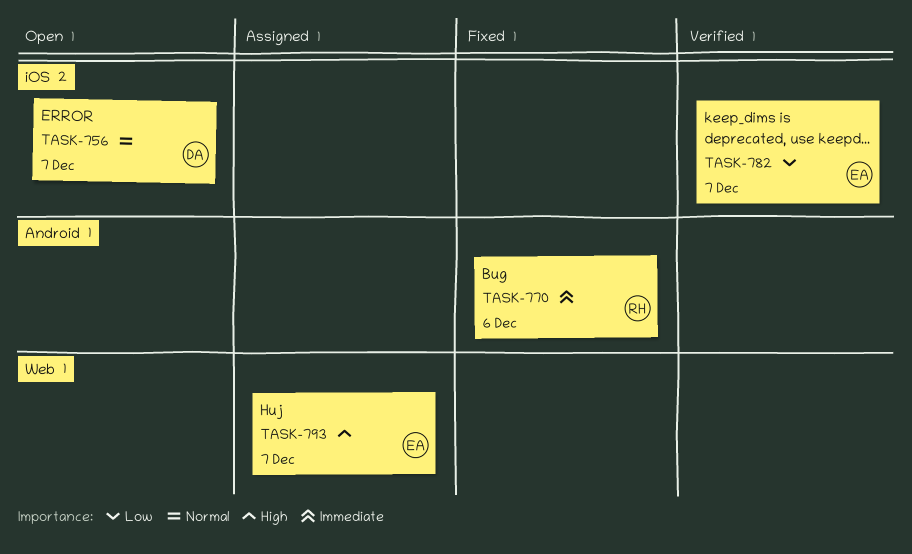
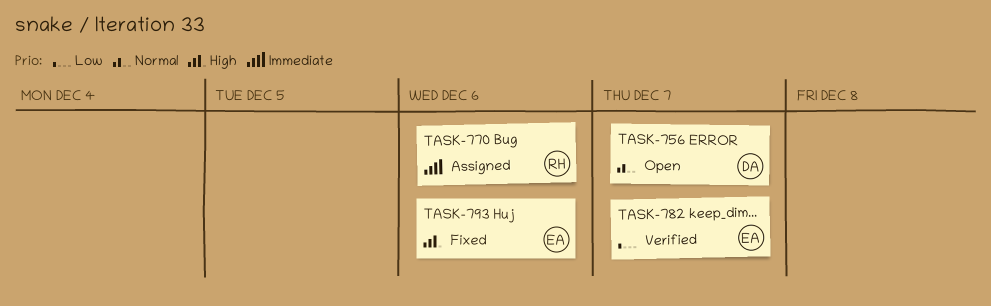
TASK-770, status: Fixed -> Assigned
TASK-793, status: Assigned -> Fixed
TASK-793, due: Dec 7 -> Dec 6

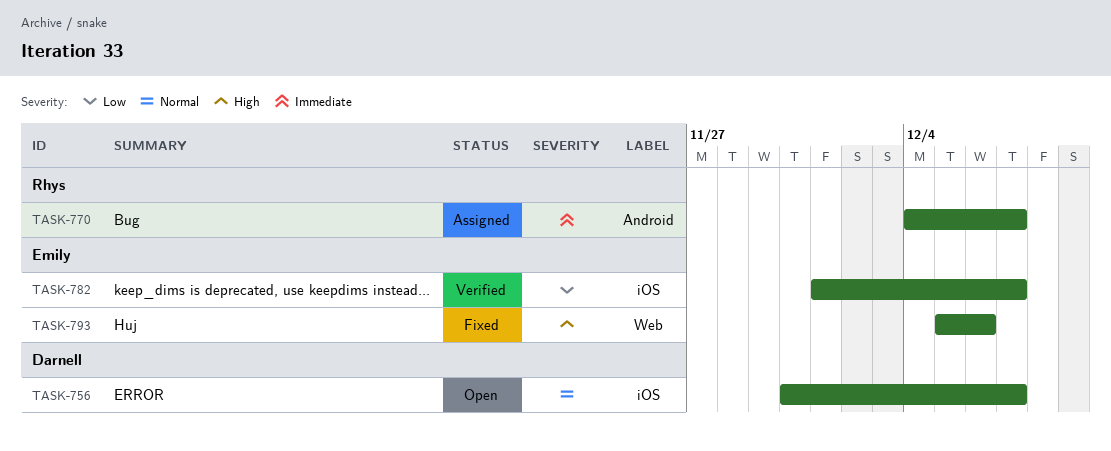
TASK-770, due: Dec 6 -> Dec 7

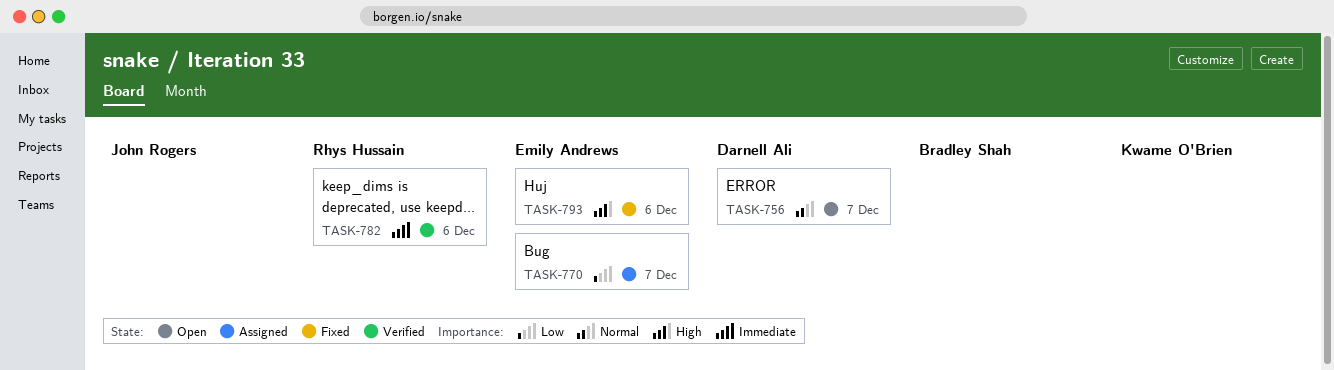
TASK-770, owner: Rhys Hussain -> Emily Andrews
TASK-770, priority: Immediate -> Low
TASK-782, owner: Emily Andrews -> Rhys Hussain
TASK-782, priority: Low -> Immediate
TASK-782, due: Dec 7 -> Dec 6

